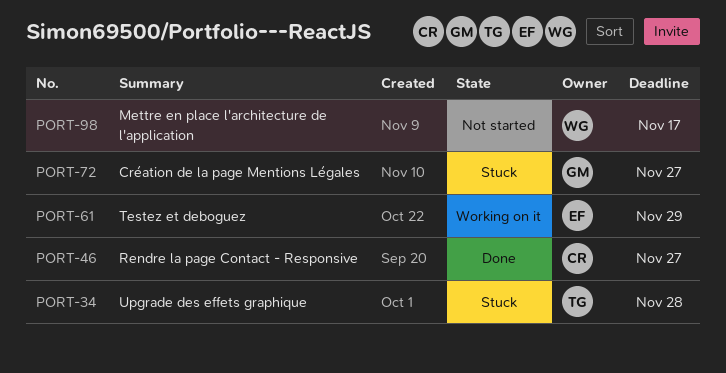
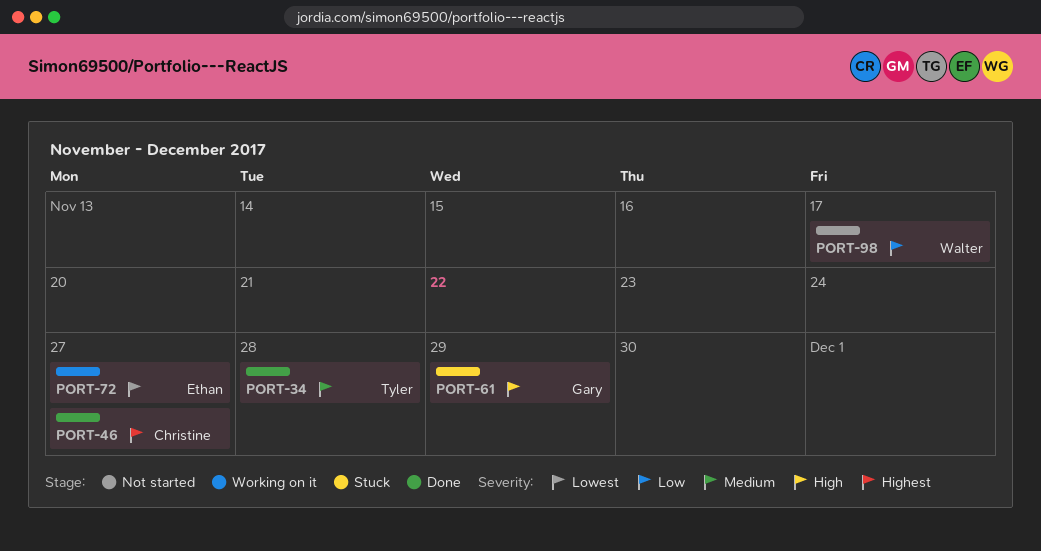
PORT-34, status: Stuck -> Done
PORT-61, status: Working on it -> Stuck
PORT-61, owner: Ethan -> Gary
PORT-72, status: Stuck -> Working on it
PORT-72, owner: Gary -> Ethan

